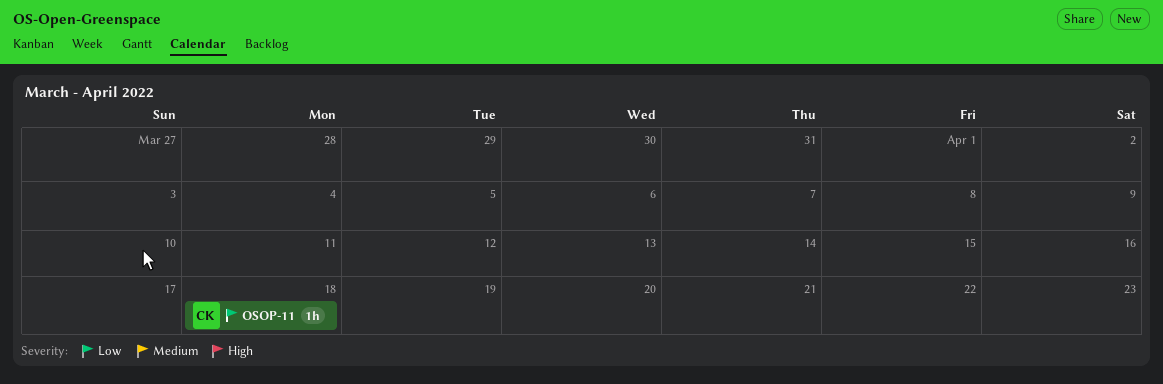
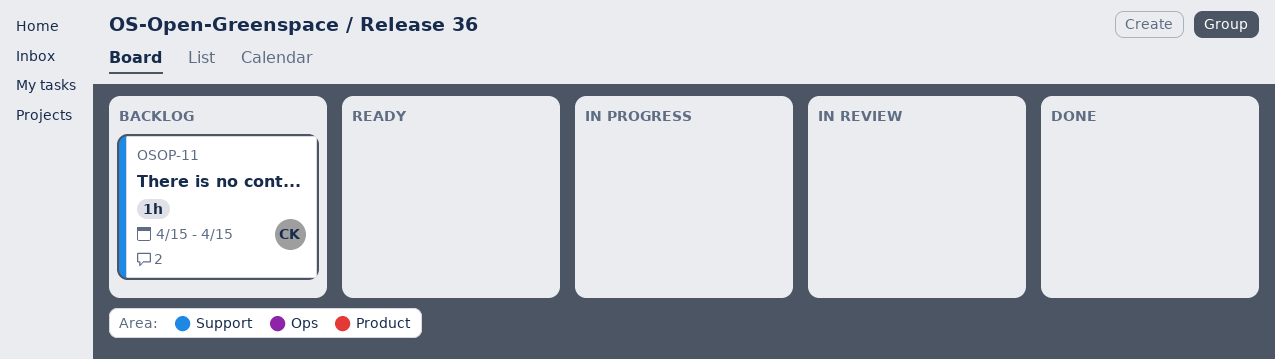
OSOP-11, start: Apr 18 -> Apr 15
OSOP-11, due: Apr 18 -> Apr 15

